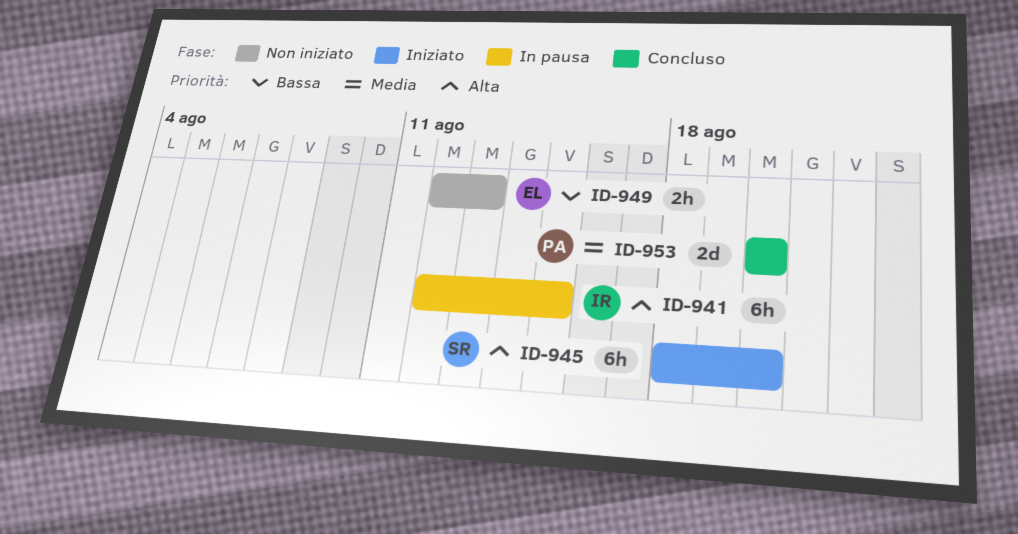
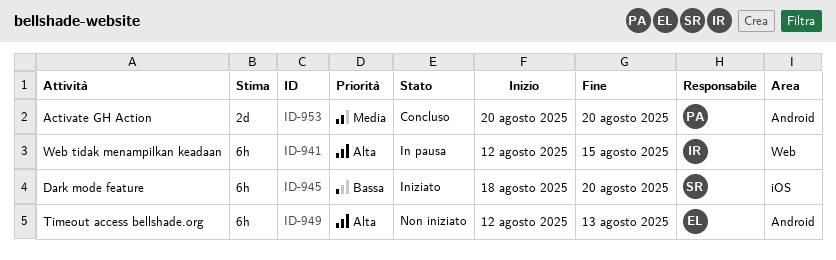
ID-945, priority: Alta -> Bassa
ID-949, priority: Bassa -> Alta
ID-949, estimate: 2h -> 6h

